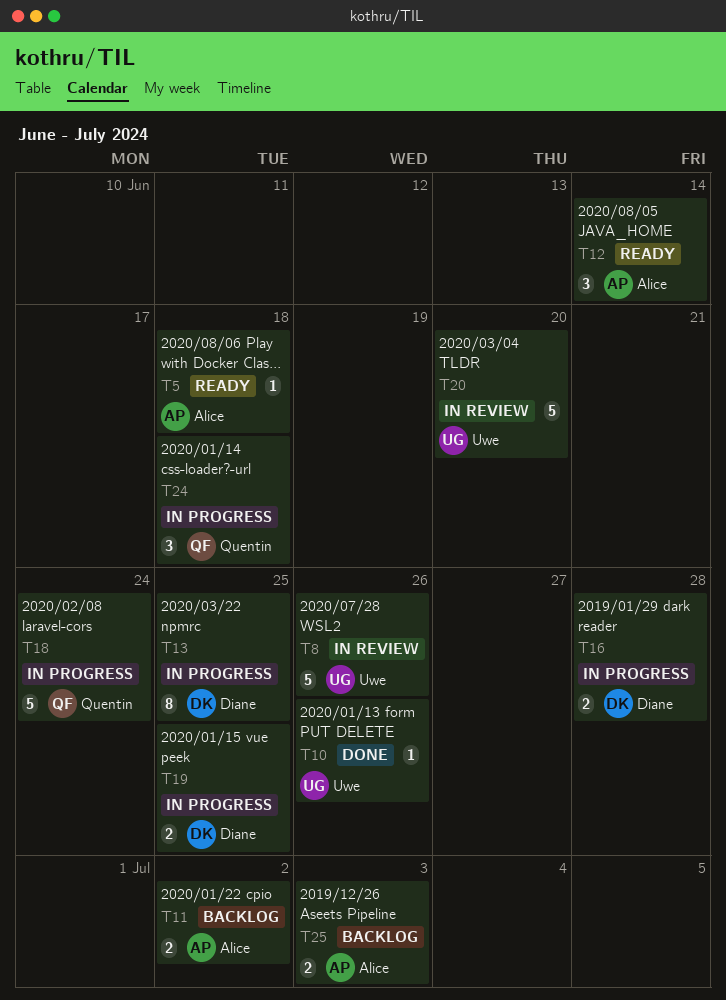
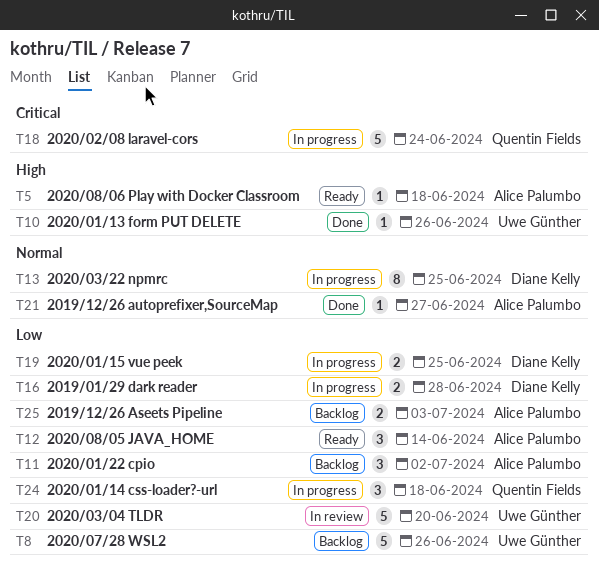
T8, status: In review -> Backlog
T11, estimate: 2 -> 3
T21: none -> present

